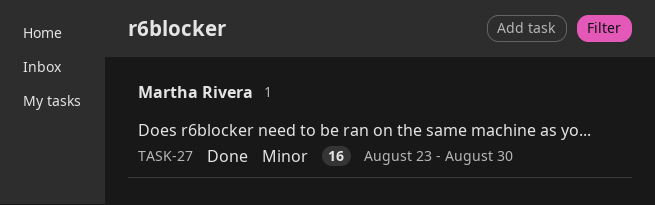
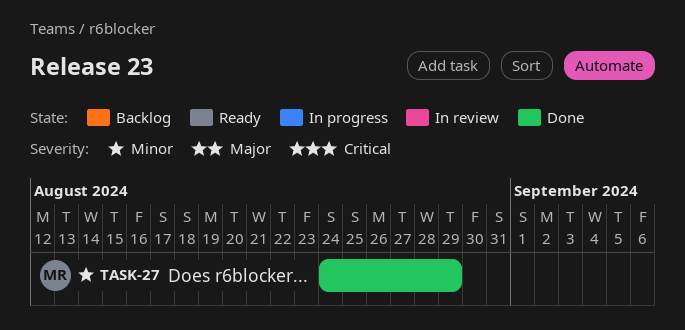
TASK-27, start: Aug 23 -> Aug 24
TASK-27, due: Aug 30 -> Aug 29

